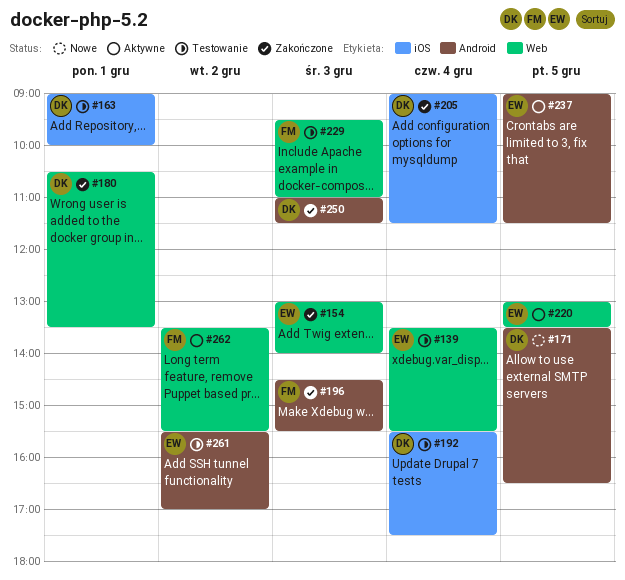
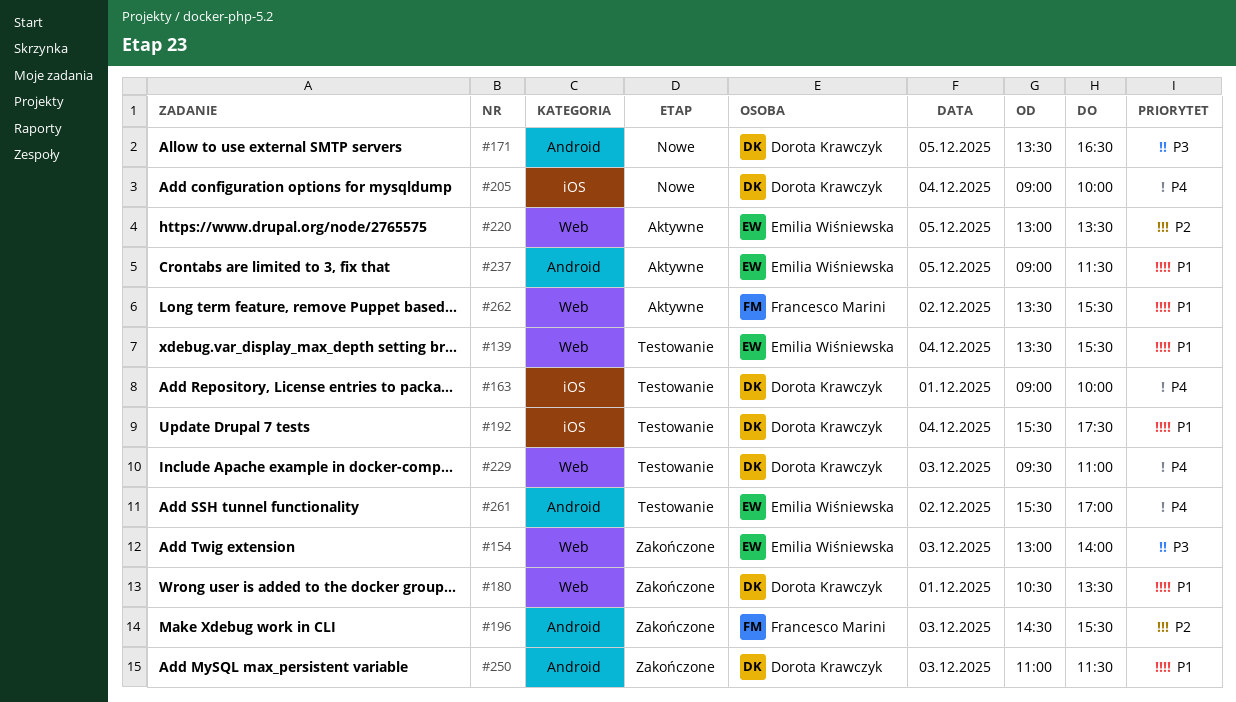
#205, status: Zakończone -> Nowe
#205, ends: 11:30 -> 10:00
#229, owner: Francesco Marini -> Dorota Krawczyk

